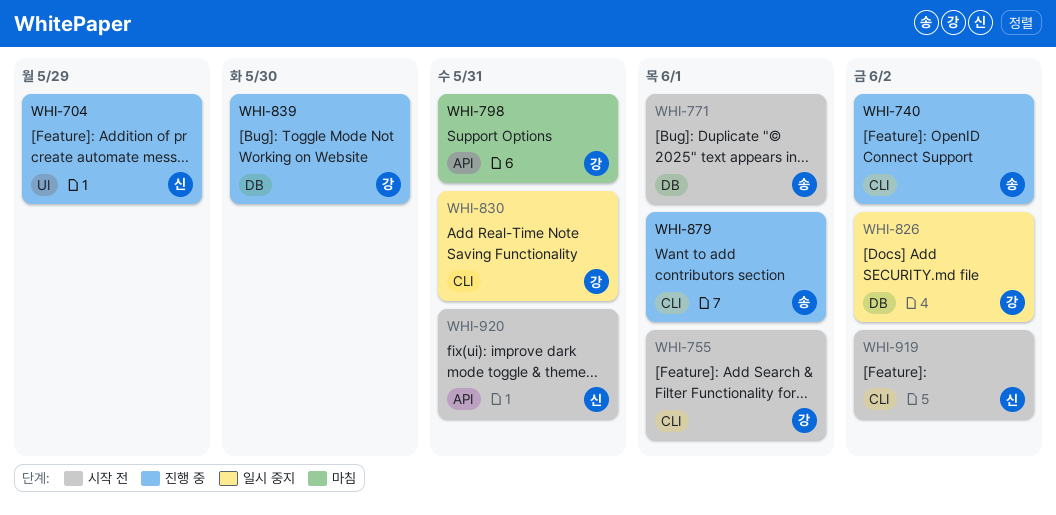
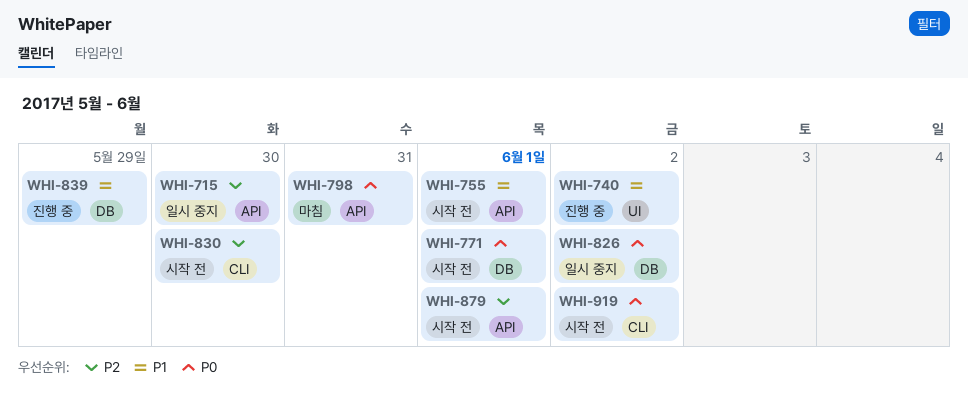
WHI-704: present -> none
WHI-715: none -> present
WHI-740, label: CLI -> UI
WHI-755, label: CLI -> API
WHI-830, status: 일시 중지 -> 시작 전
WHI-830, due: May 31 -> May 30
WHI-839, due: May 30 -> May 29
WHI-879, status: 진행 중 -> 시작 전
WHI-879, label: CLI -> API
WHI-920: present -> none

